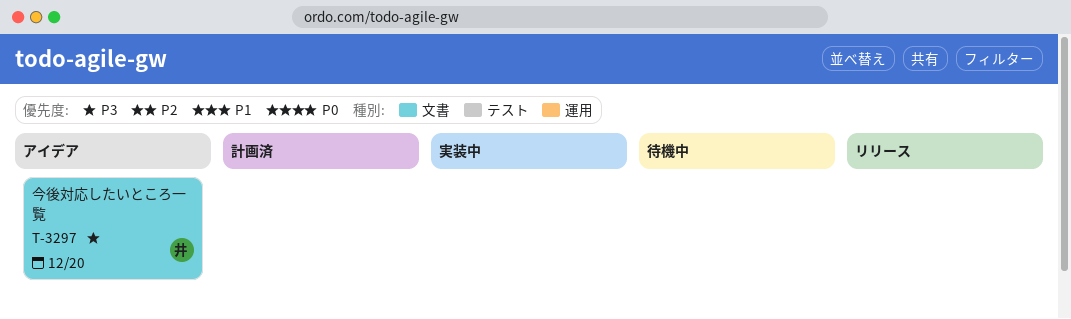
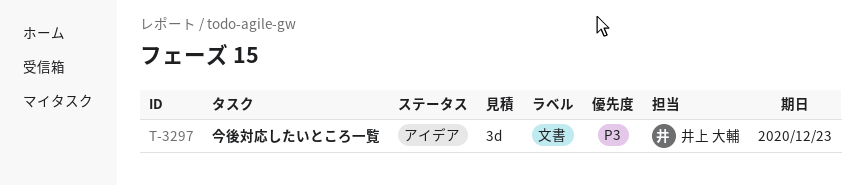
T-3297, due: Dec 20 -> Dec 23

